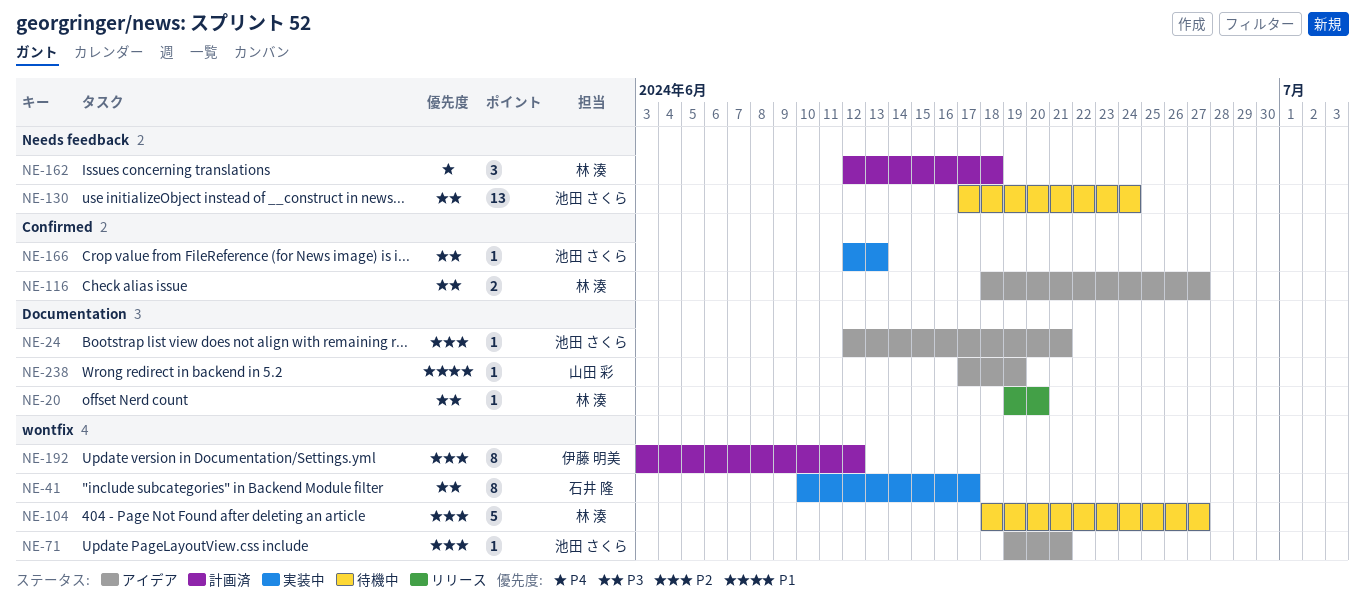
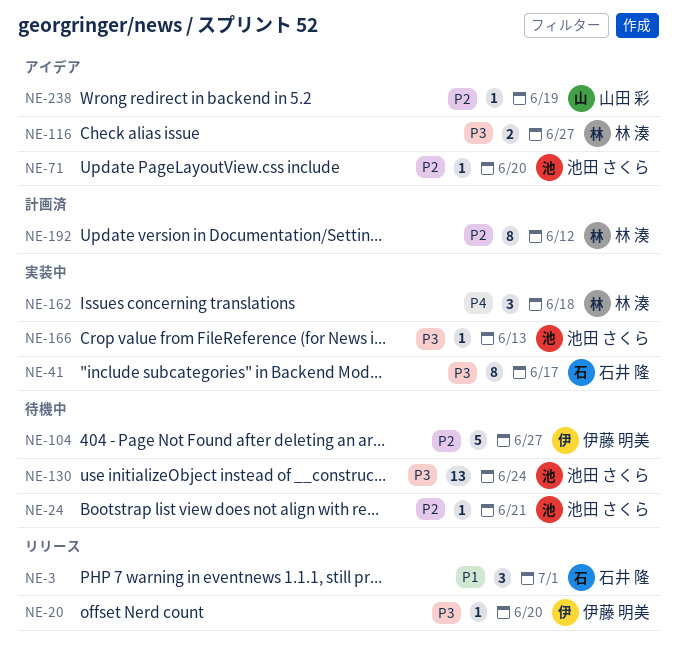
NE-3: none -> present
NE-20, owner: 林 湊 -> 伊藤 明美
NE-24, status: アイデア -> 待機中
NE-71, due: Jun 21 -> Jun 20
NE-104, owner: 林 湊 -> 伊藤 明美
NE-162, status: 計画済 -> 実装中
NE-192, owner: 伊藤 明美 -> 林 湊
NE-238, priority: P1 -> P2

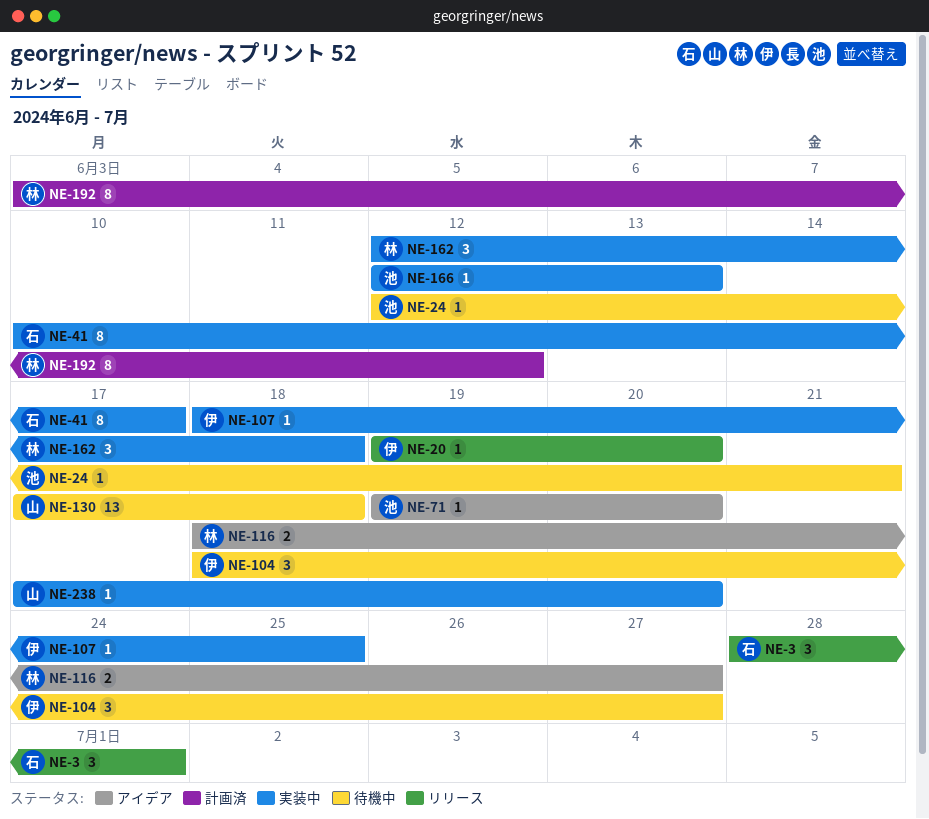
NE-104, estimate: 5 -> 3
NE-107: none -> present
NE-130, owner: 池田 さくら -> 山田 彩
NE-130, due: Jun 24 -> Jun 18
NE-238, status: アイデア -> 実装中
NE-238, due: Jun 19 -> Jun 20

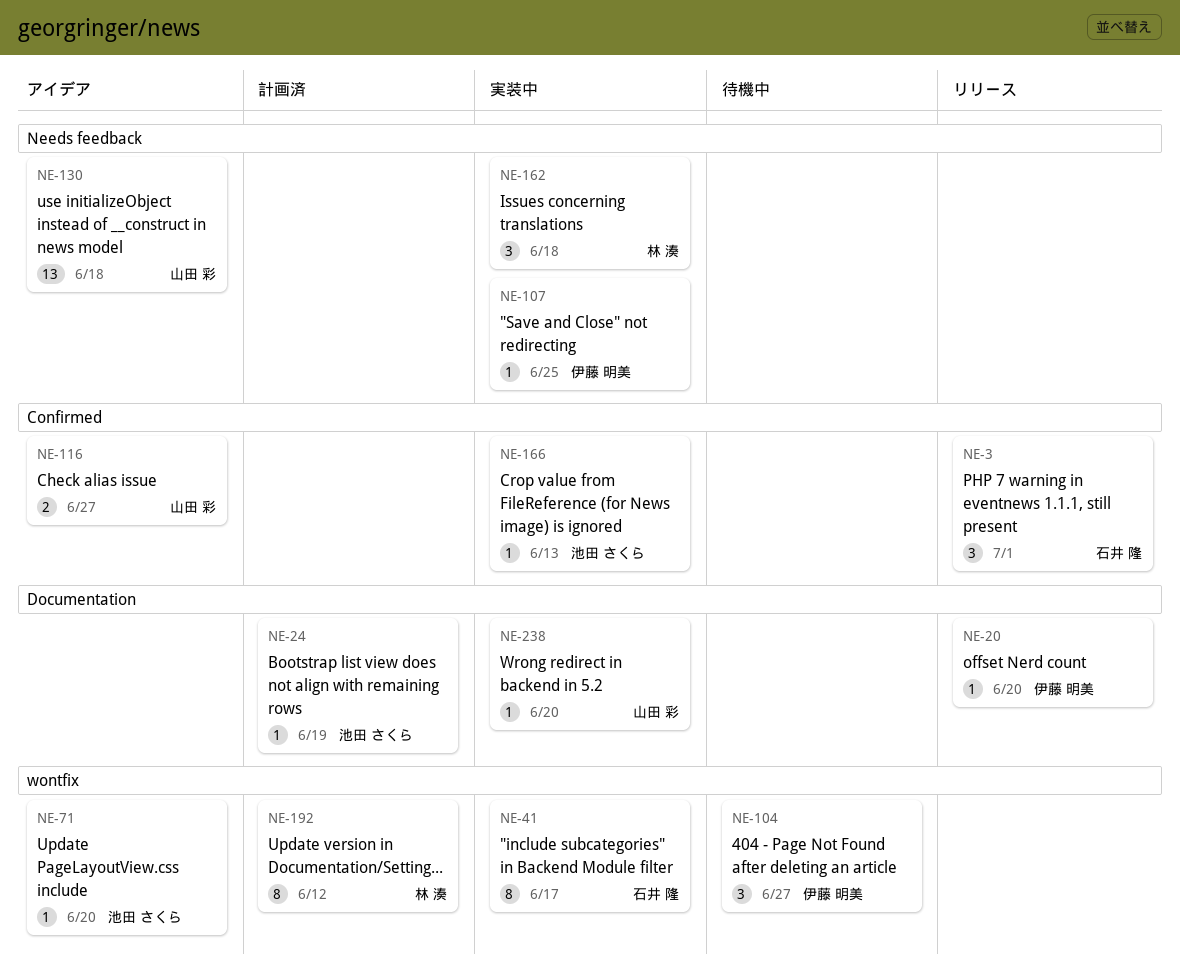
NE-24, status: 待機中 -> 計画済
NE-24, due: Jun 21 -> Jun 19
NE-116, owner: 林 湊 -> 山田 彩
NE-130, status: 待機中 -> アイデア

